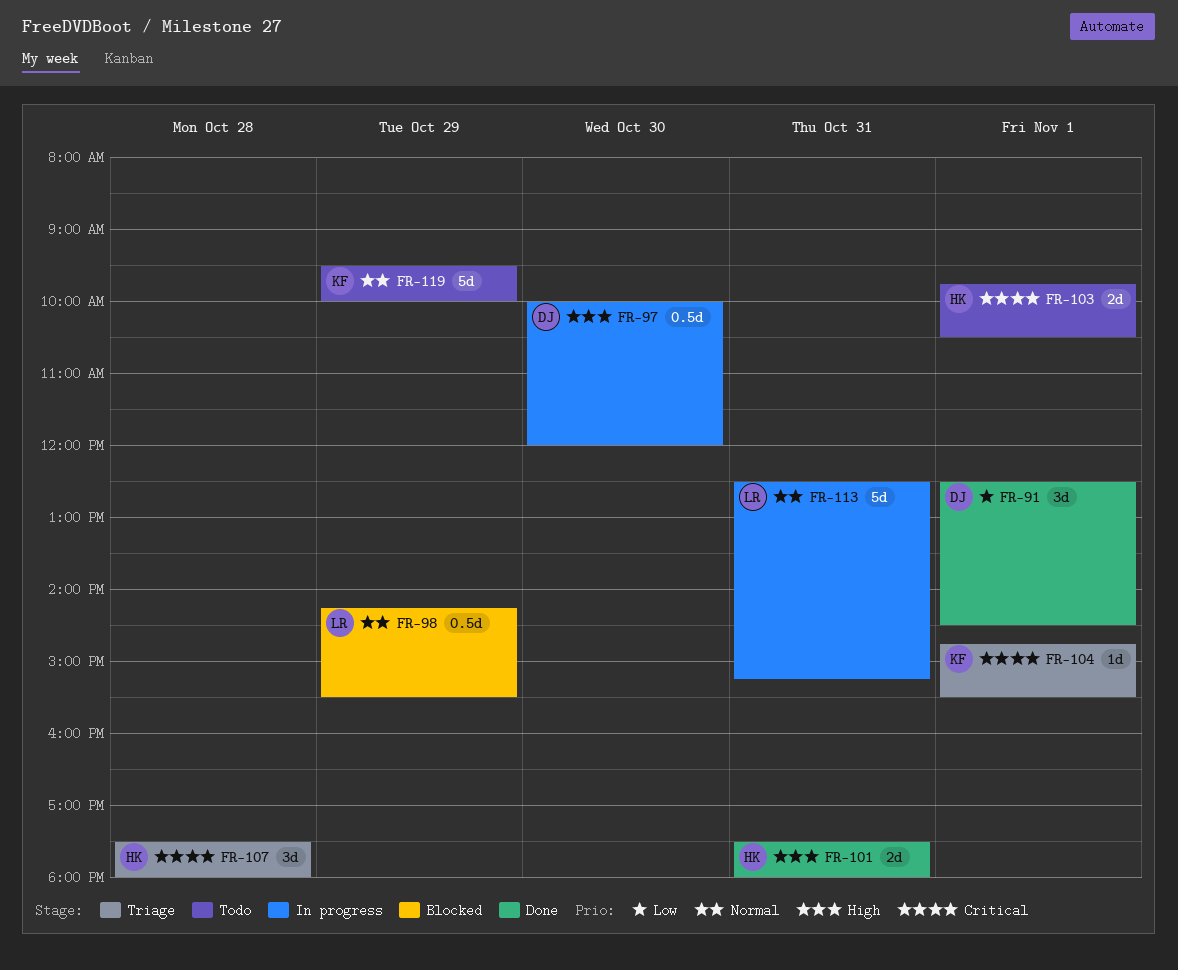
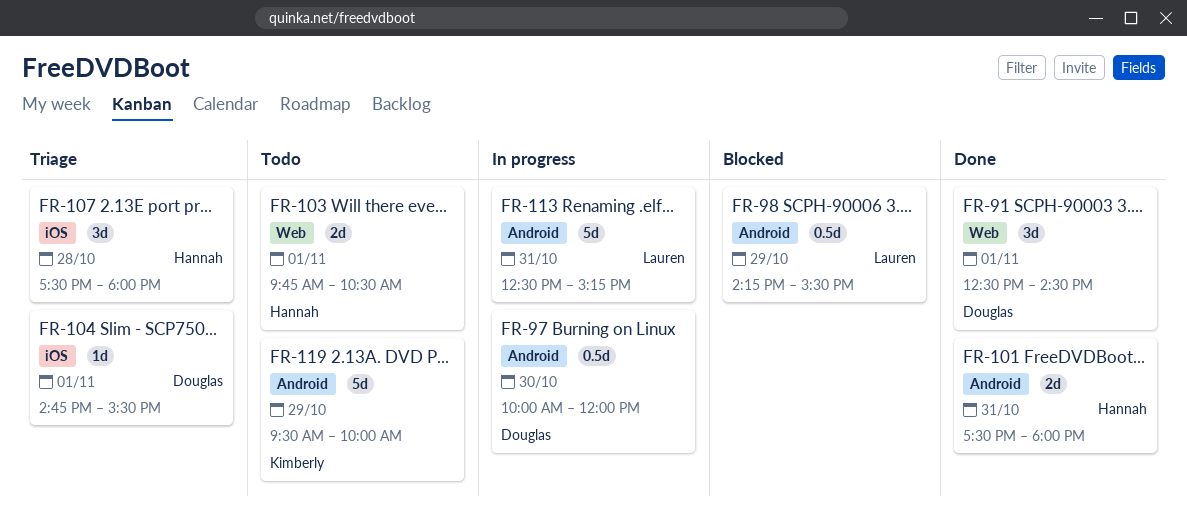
FR-104, owner: Kimberly -> Douglas

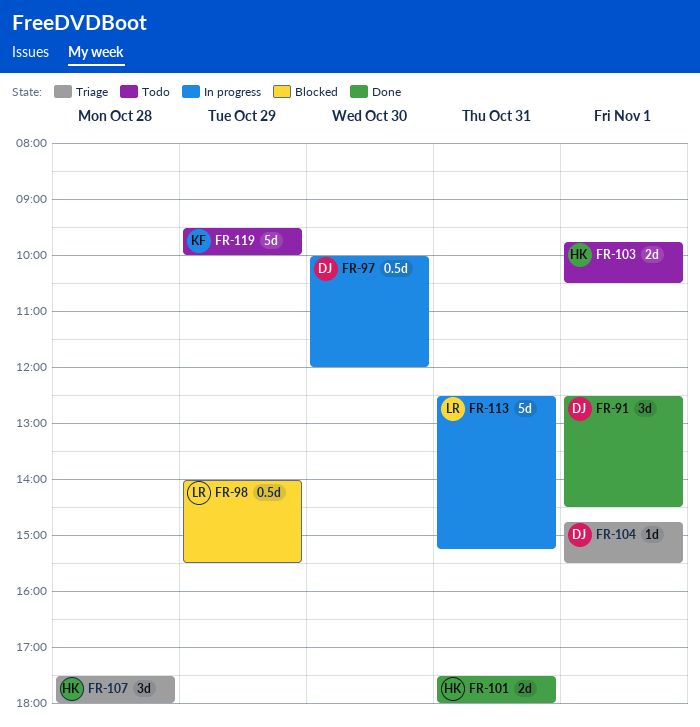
FR-98, begins: 14:15 -> 14:00

